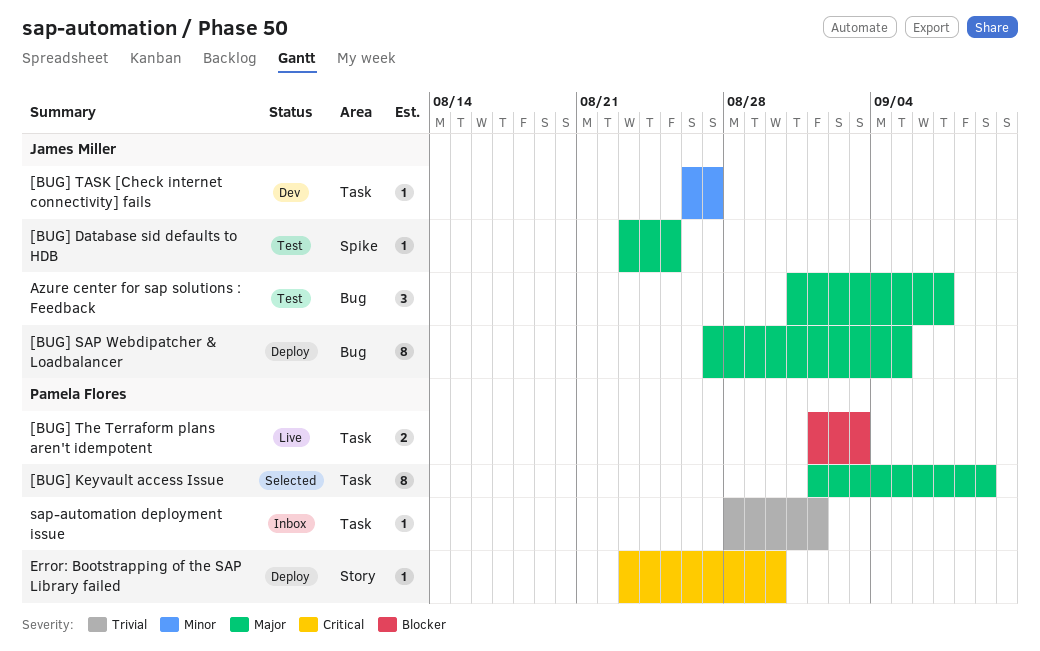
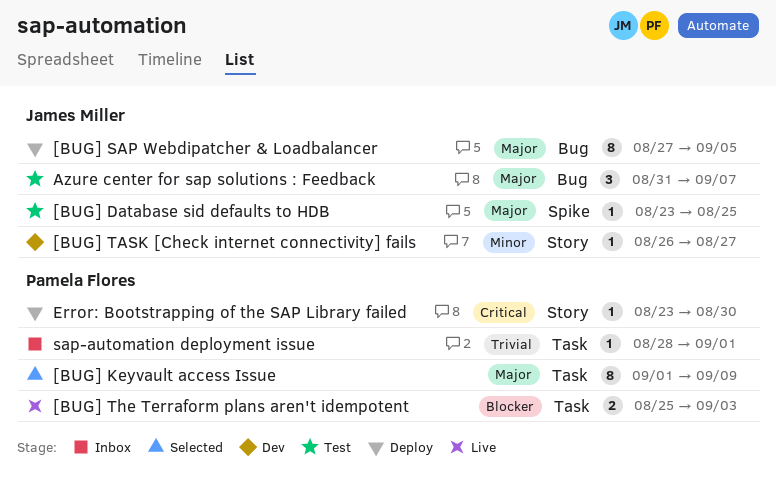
[BUG] TASK [Check internet connectivity] fails, label: Task -> Story
[BUG] The Terraform plans aren't idempotent, start: Sep 1 -> Aug 25

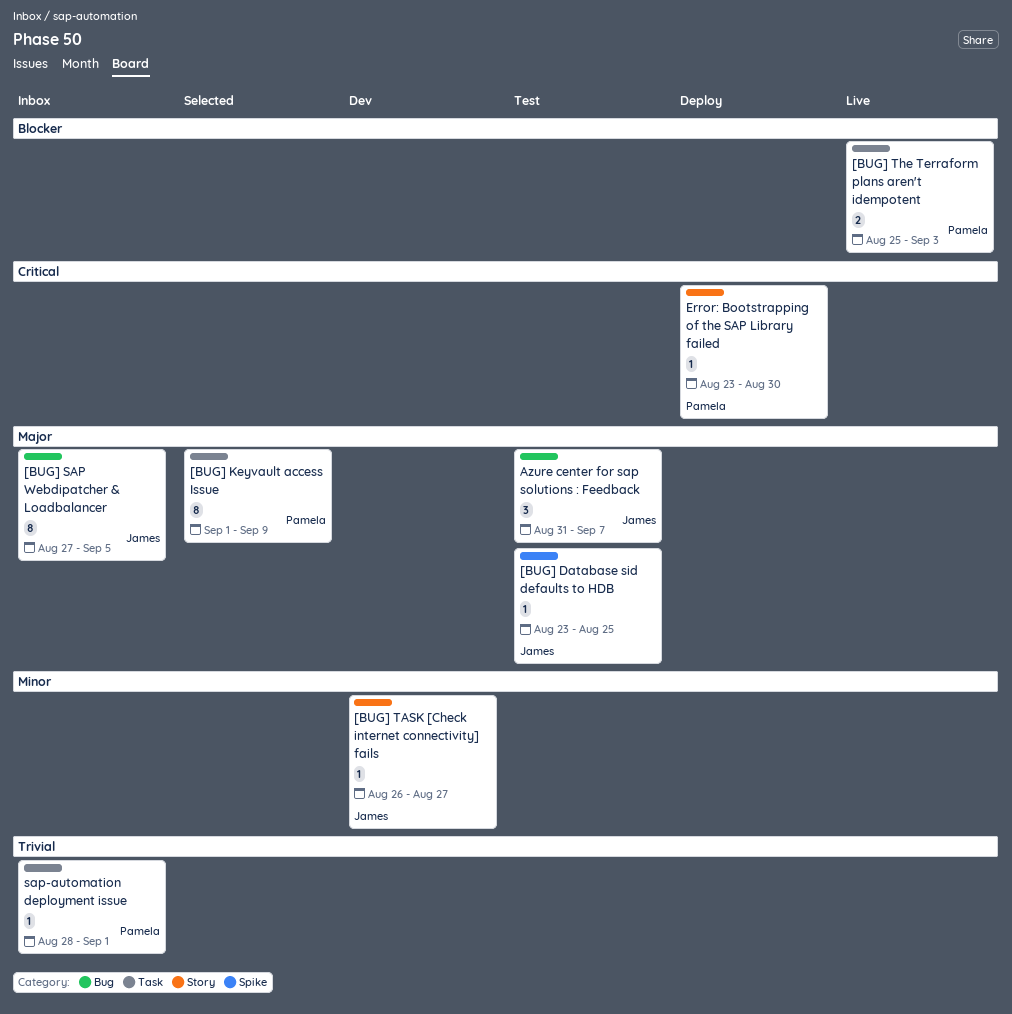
[BUG] SAP Webdipatcher & Loadbalancer, status: Deploy -> Inbox

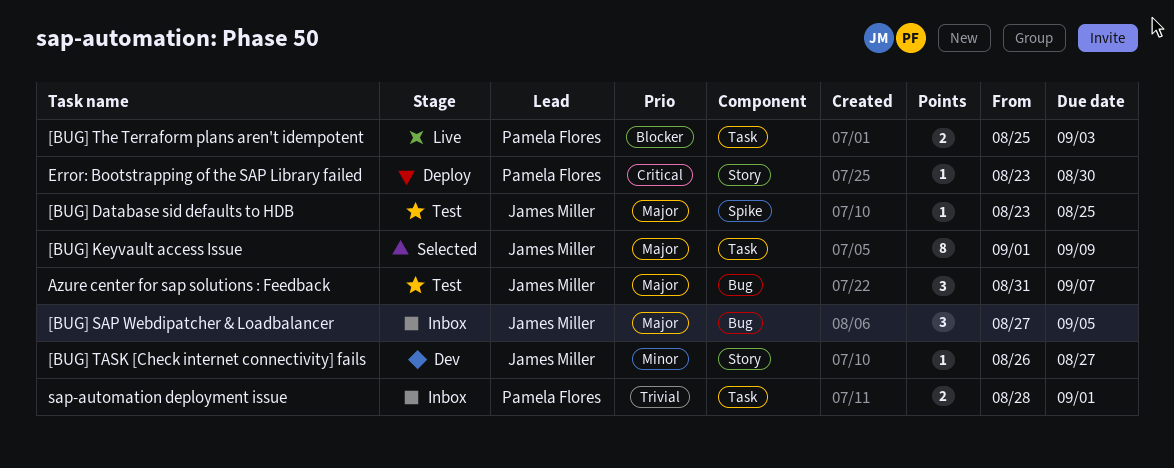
[BUG] Keyvault access Issue, owner: Pamela Flores -> James Miller
[BUG] SAP Webdipatcher & Loadbalancer, estimate: 8 -> 3
sap-automation deployment issue, estimate: 1 -> 2

